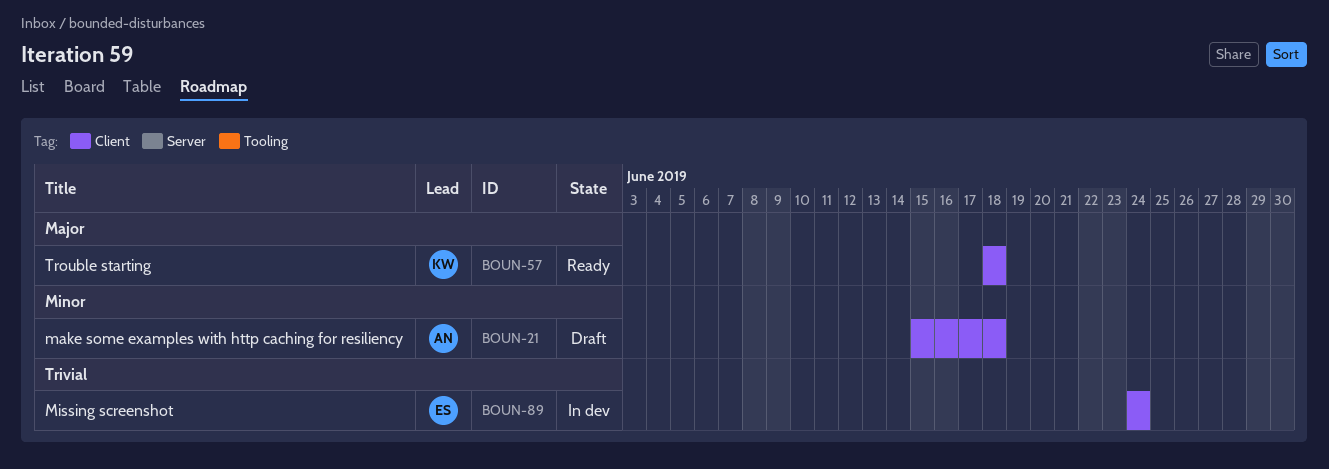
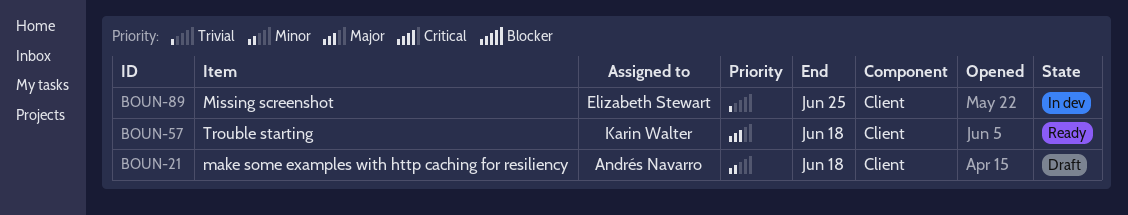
BOUN-89, due: Jun 24 -> Jun 25

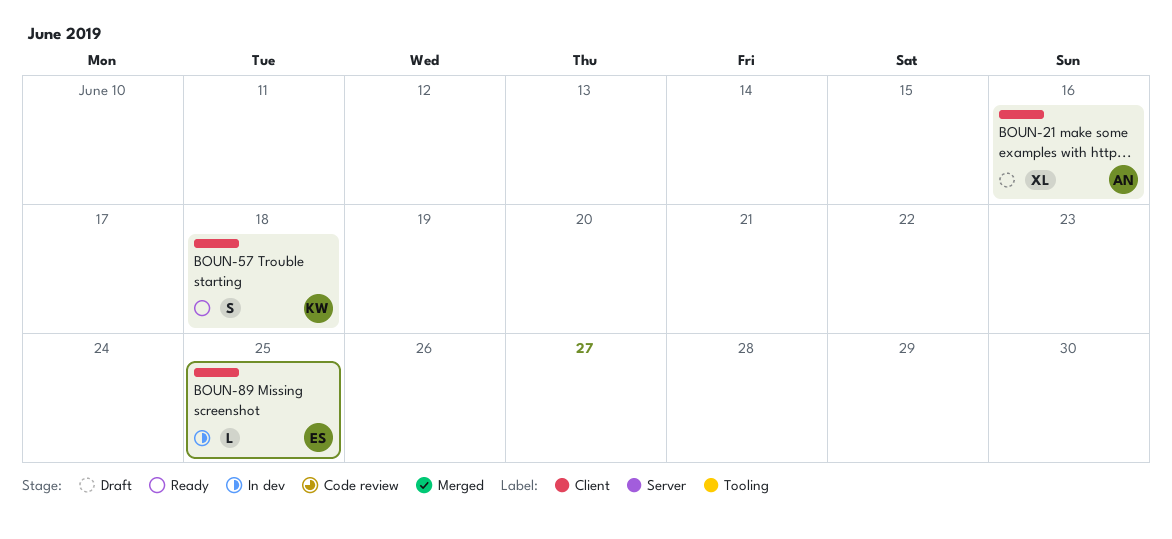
BOUN-21, due: Jun 18 -> Jun 16

